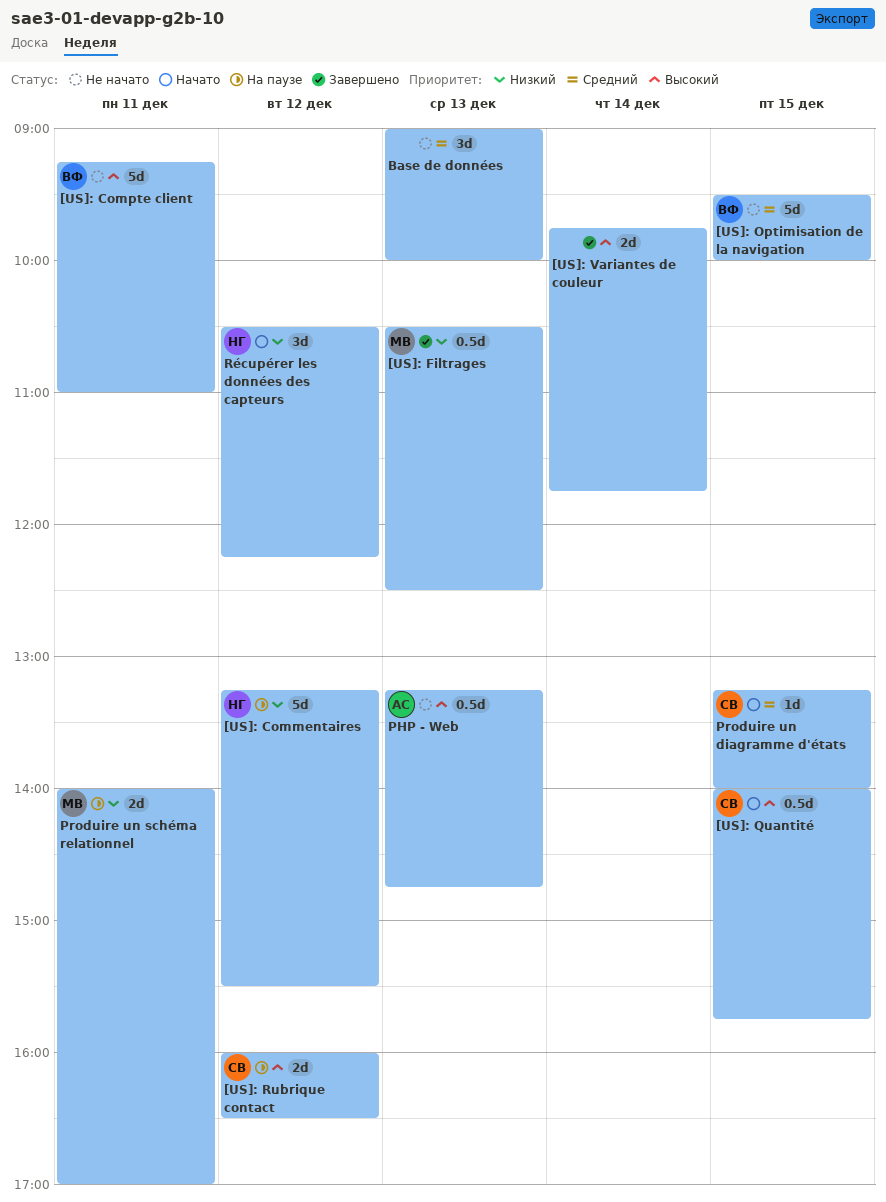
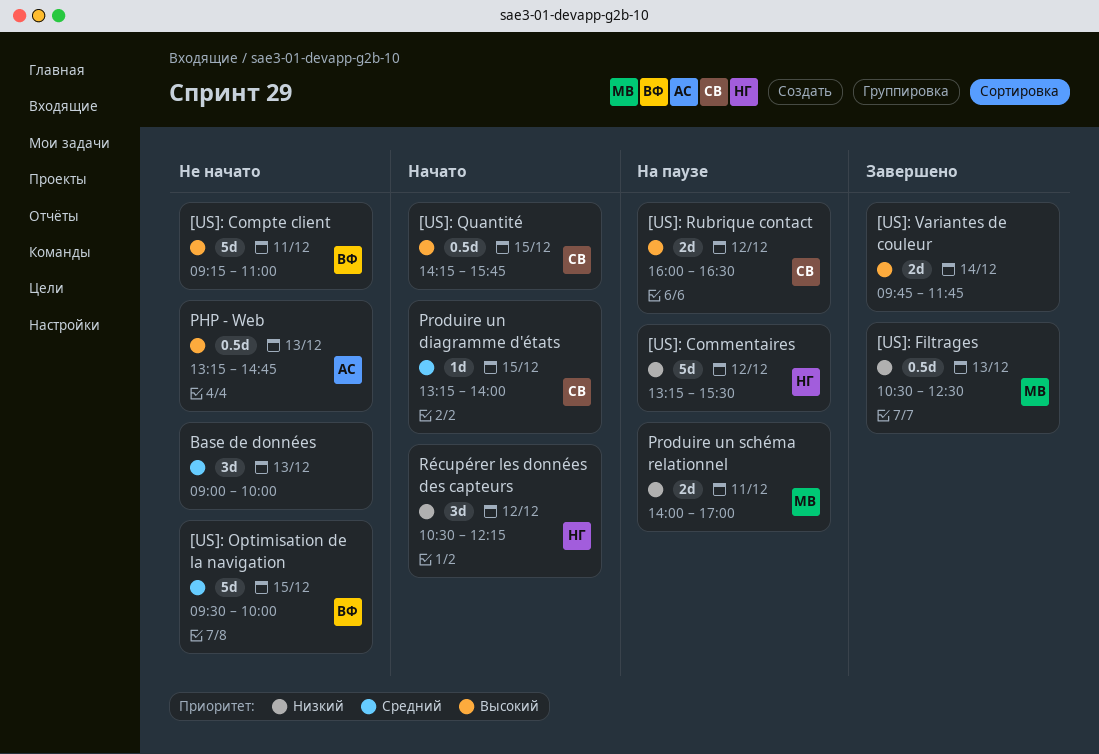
[US]: Quantité, begins: 14:00 -> 14:15

